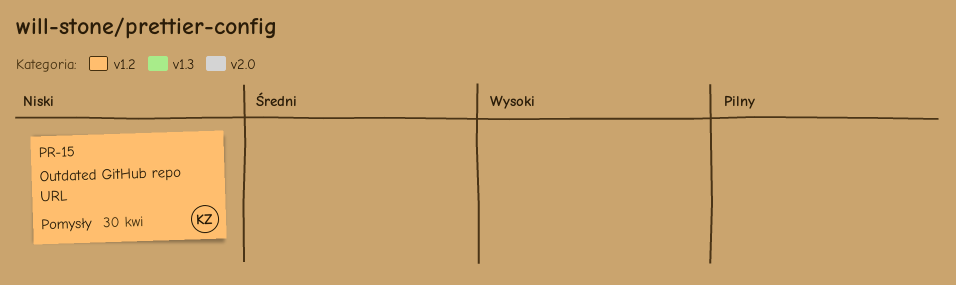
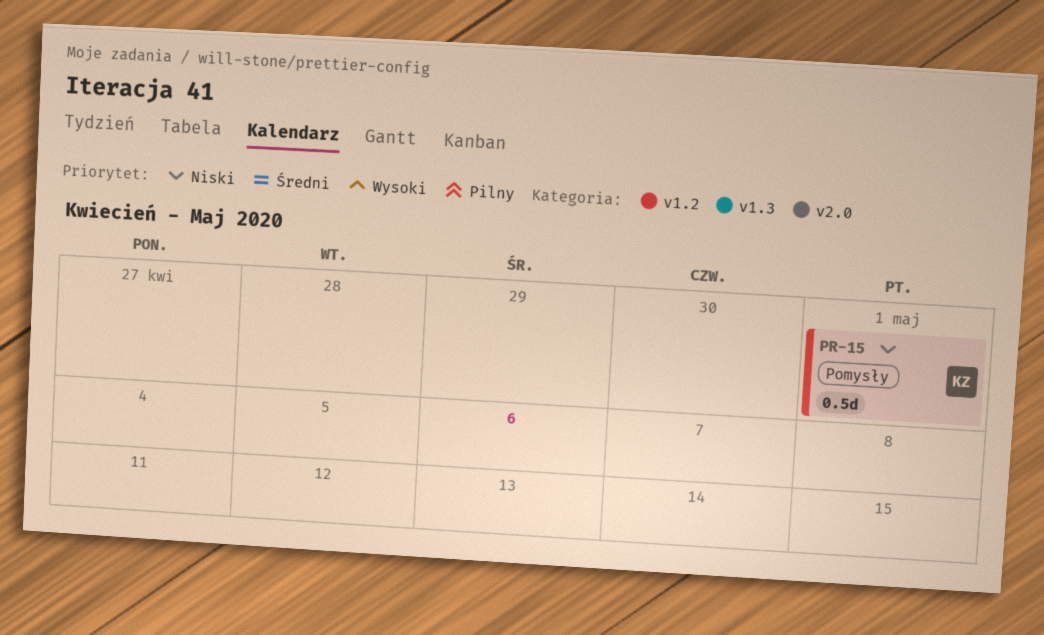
PR-15, due: Apr 30 -> May 1

